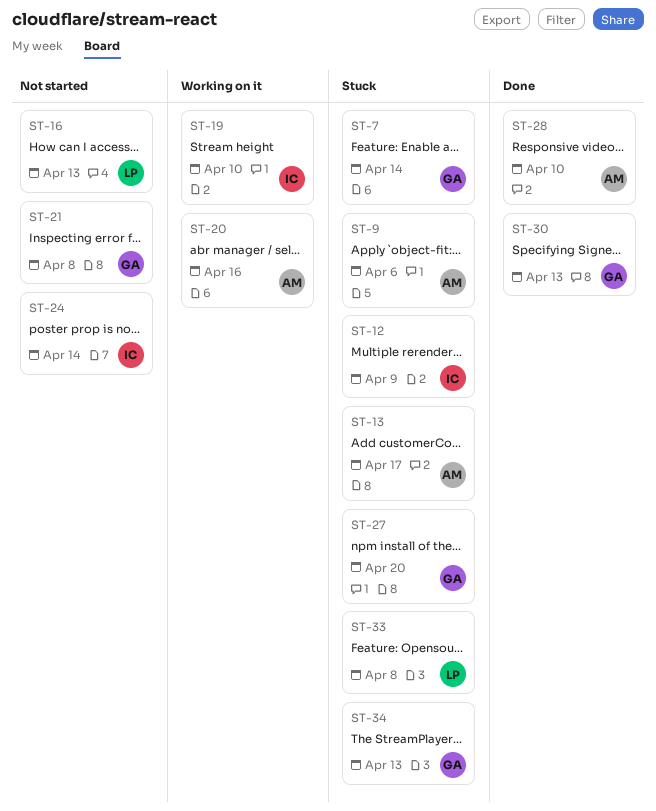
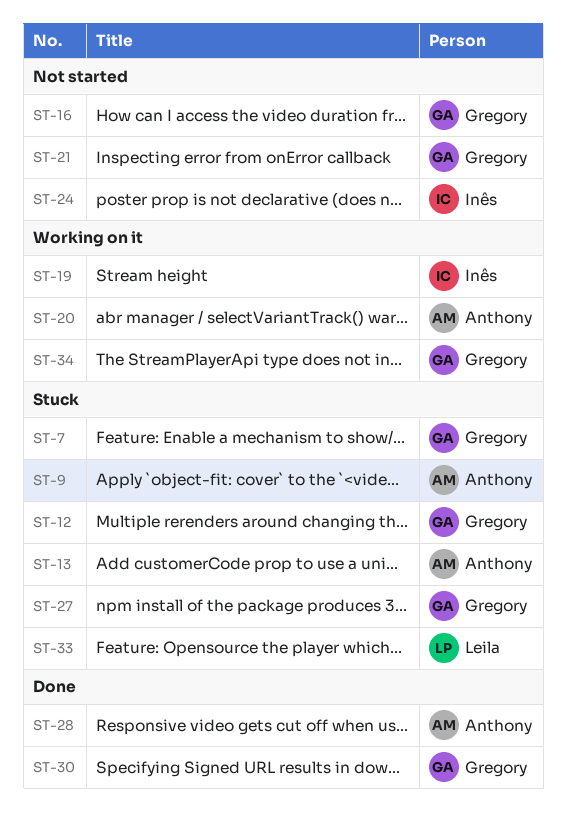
ST-12, owner: Inês -> Gregory
ST-16, owner: Leila -> Gregory
ST-34, status: Stuck -> Working on it

